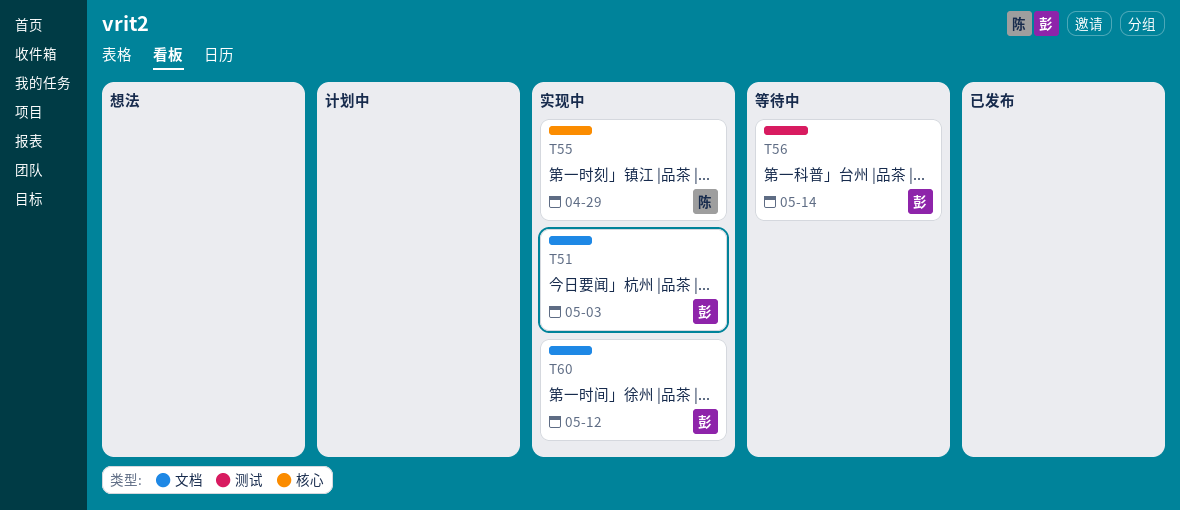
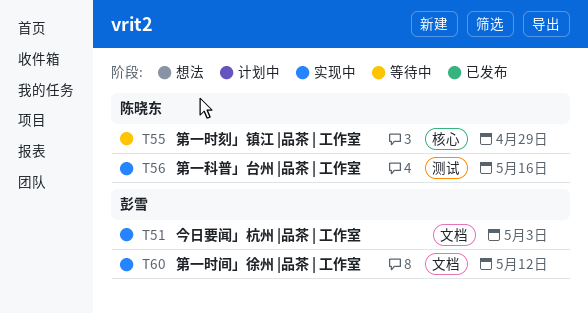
T55, status: 实现中 -> 等待中
T56, status: 等待中 -> 实现中
T56, owner: 彭雪 -> 陈晓东
T56, due: May 14 -> May 16

